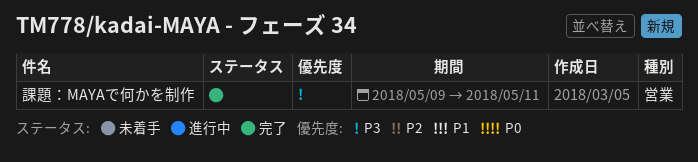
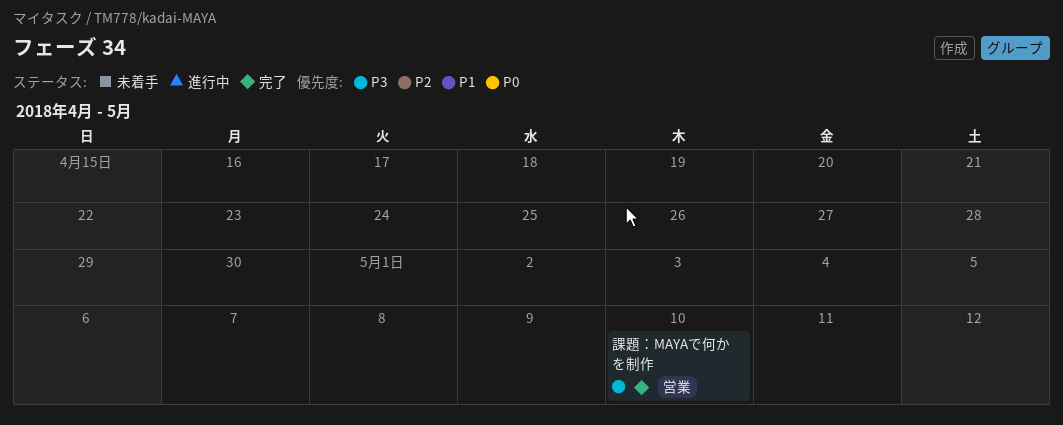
課題：MAYAで何かを制作, due: May 11 -> May 10

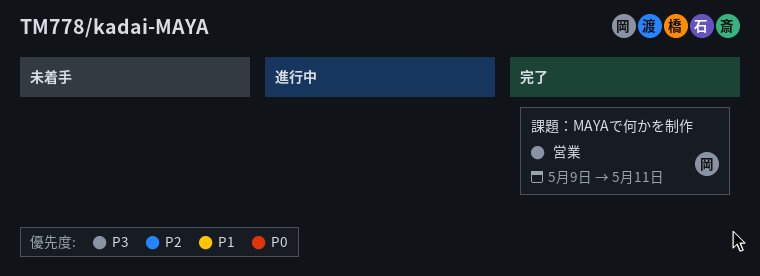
課題：MAYAで何かを制作, due: May 10 -> May 11

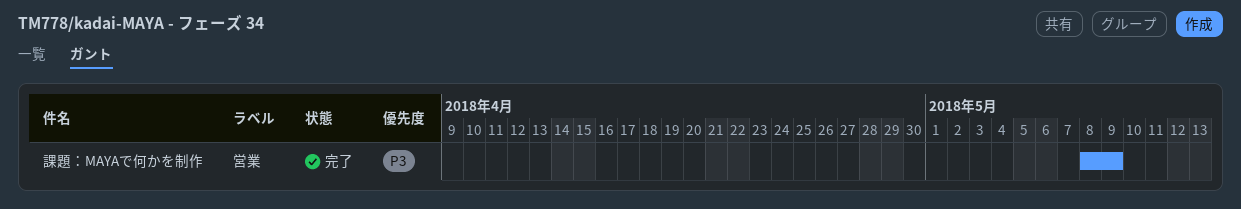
課題：MAYAで何かを制作, start: May 9 -> May 8
課題：MAYAで何かを制作, due: May 11 -> May 9

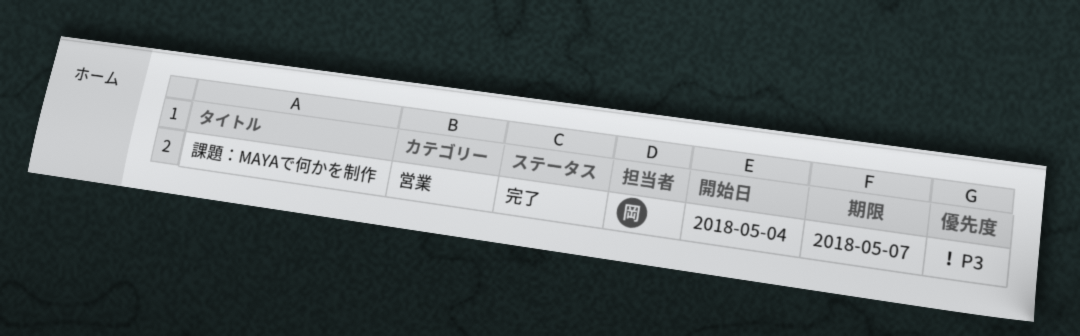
課題：MAYAで何かを制作, start: May 8 -> May 4
課題：MAYAで何かを制作, due: May 9 -> May 7

